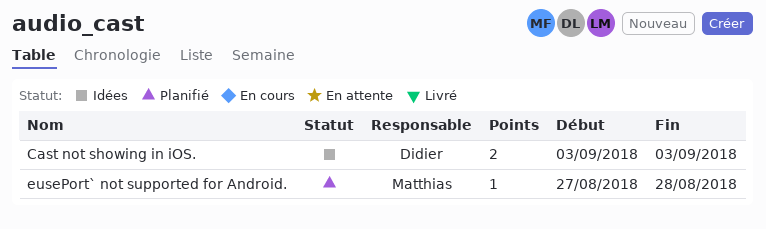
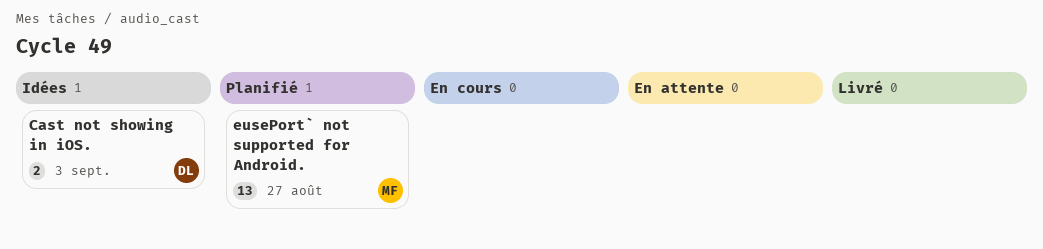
eusePort` not supported for Android., estimate: 1 -> 13
eusePort` not supported for Android., due: Aug 28 -> Aug 27

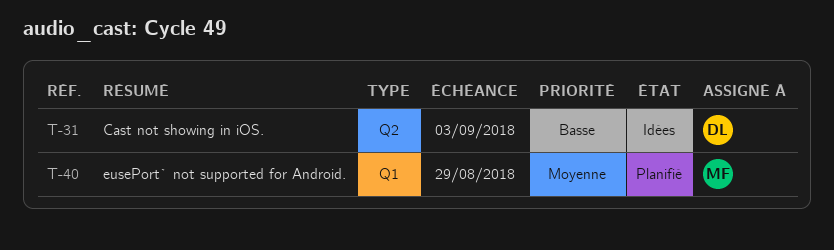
eusePort` not supported for Android., due: Aug 27 -> Aug 29

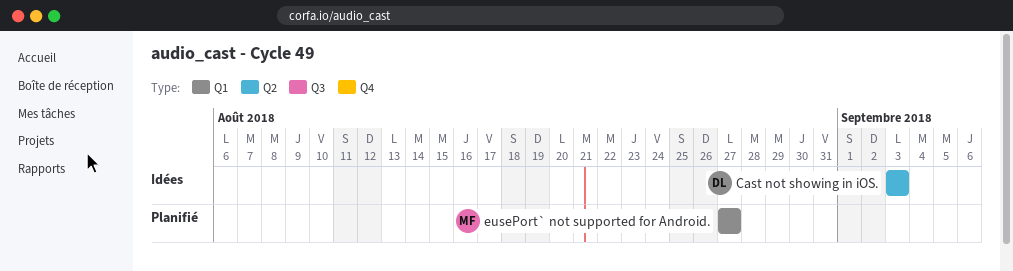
eusePort` not supported for Android., due: Aug 29 -> Aug 27

